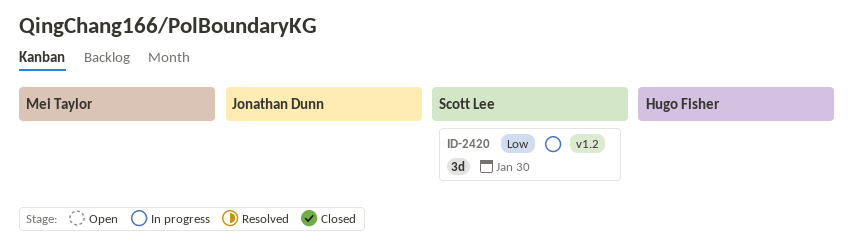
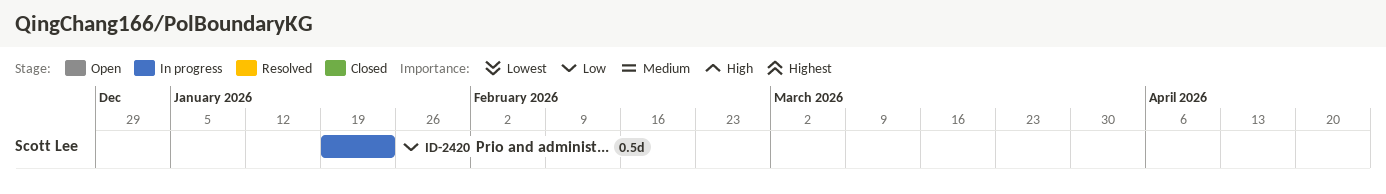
ID-2420, estimate: 3d -> 0.5d
ID-2420, due: Jan 30 -> Jan 23

